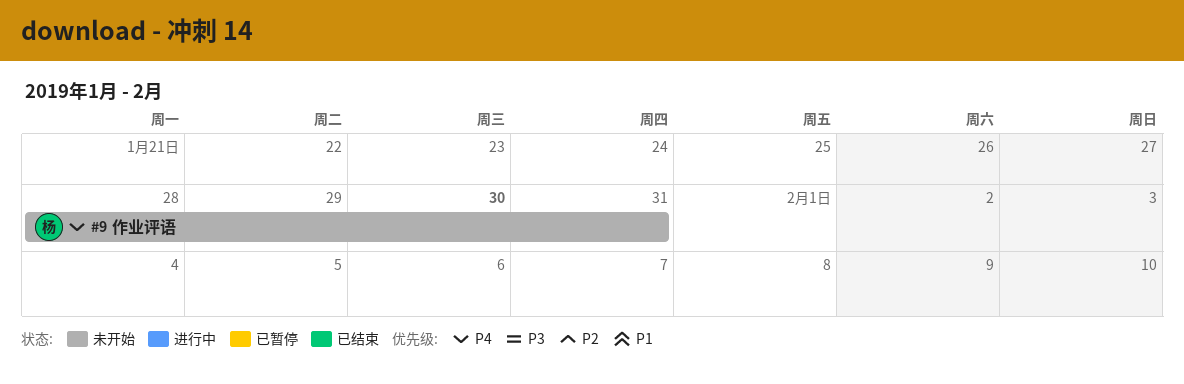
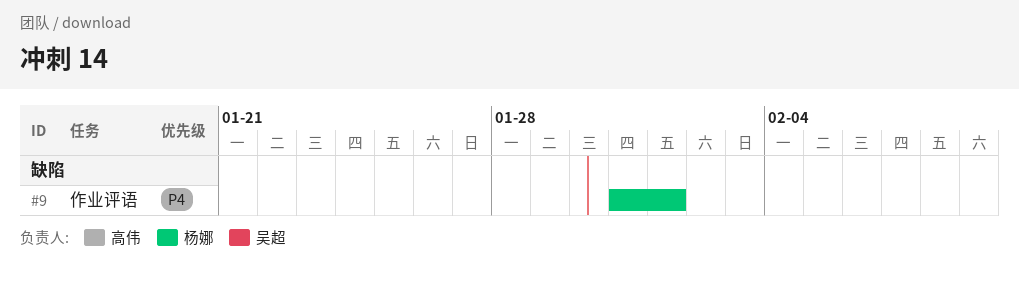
#9, start: Jan 28 -> Jan 31
#9, due: Jan 31 -> Feb 1

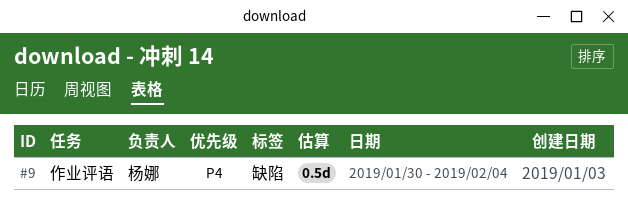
#9, start: Jan 31 -> Jan 30
#9, due: Feb 1 -> Feb 4

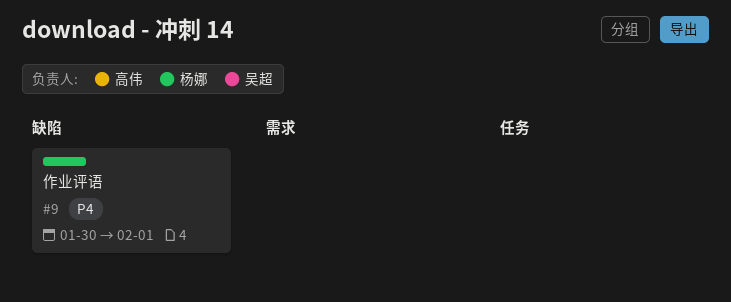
#9, due: Feb 4 -> Feb 1

